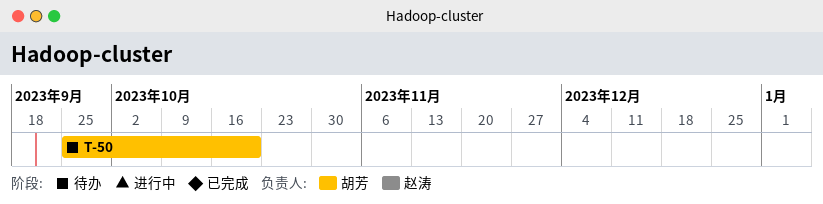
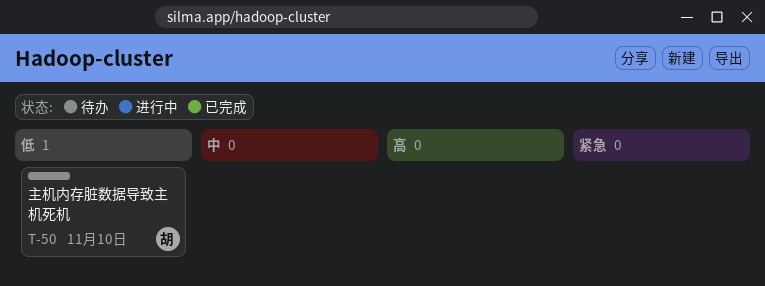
T-50, due: Oct 20 -> Nov 10

